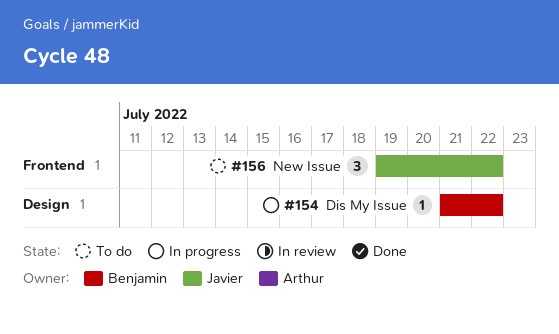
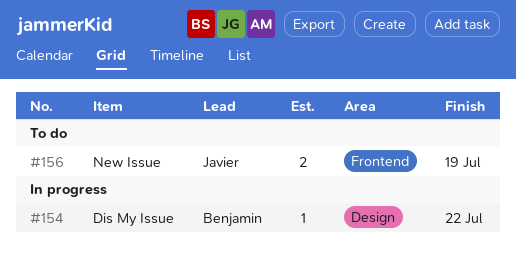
#156, estimate: 3 -> 2
#156, due: Jul 22 -> Jul 19

